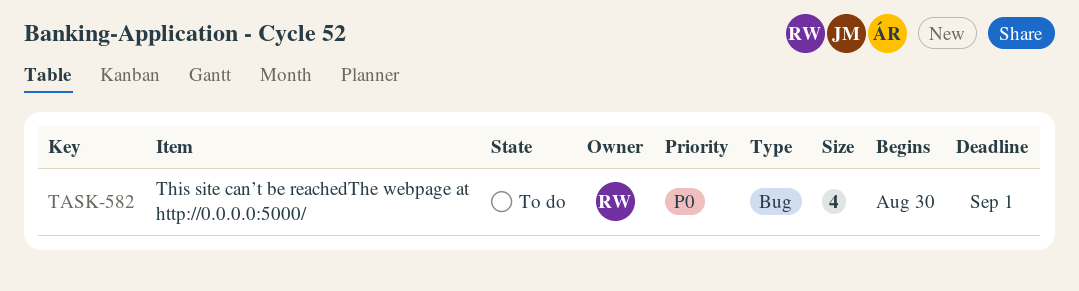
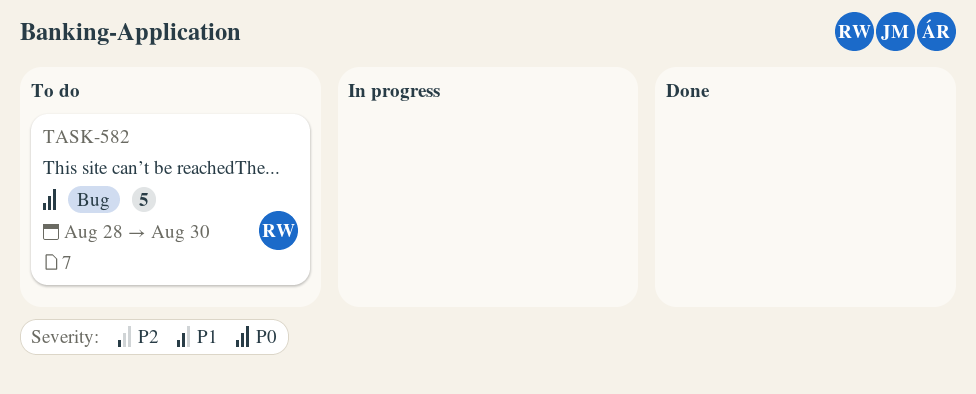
TASK-582, estimate: 4 -> 5
TASK-582, start: Aug 30 -> Aug 28
TASK-582, due: Sep 1 -> Aug 30

